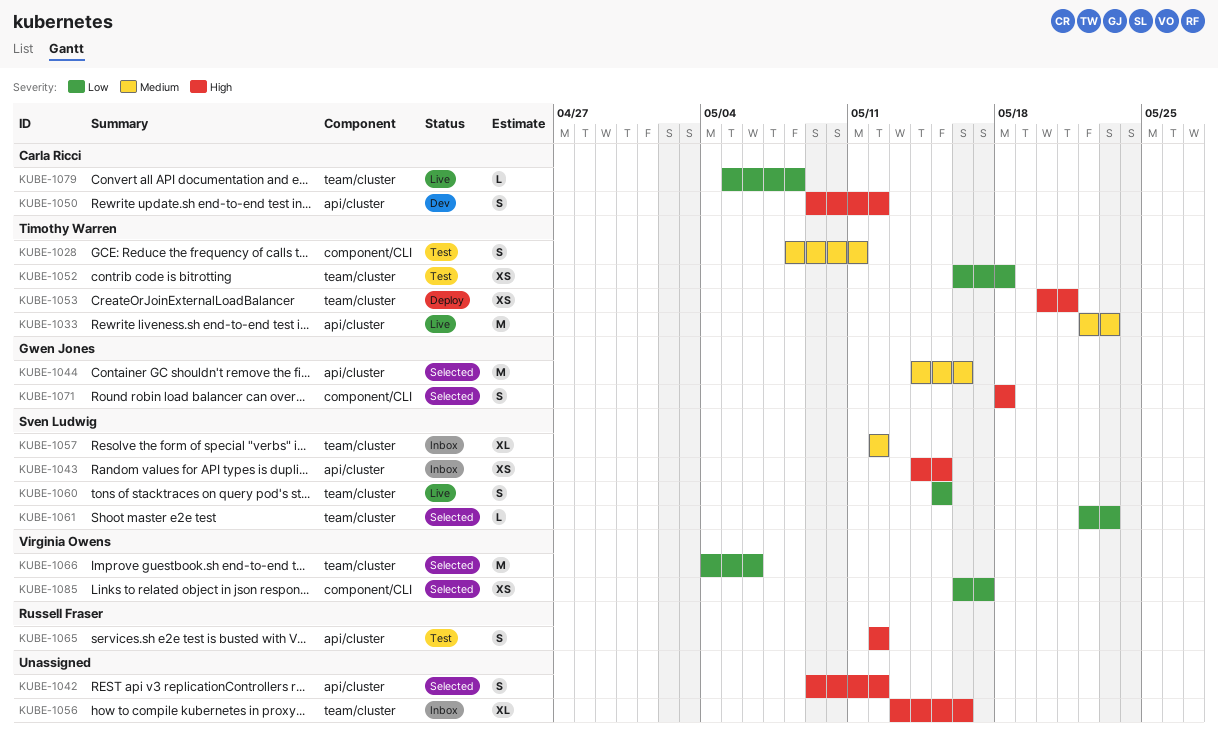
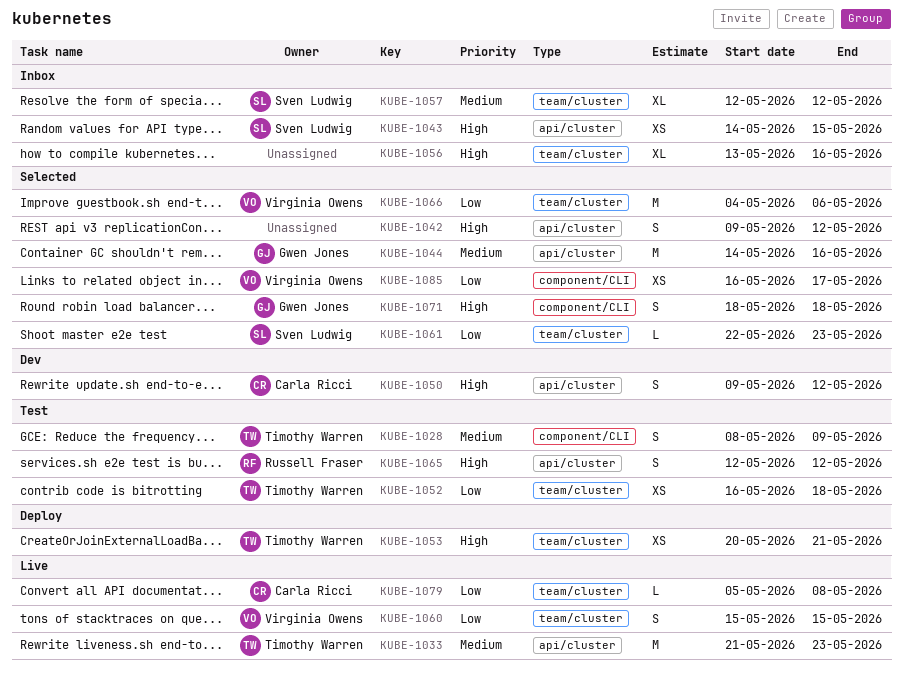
KUBE-1028, due: May 11 -> May 9
KUBE-1033, start: May 22 -> May 21
KUBE-1060, owner: Sven Ludwig -> Virginia Owens

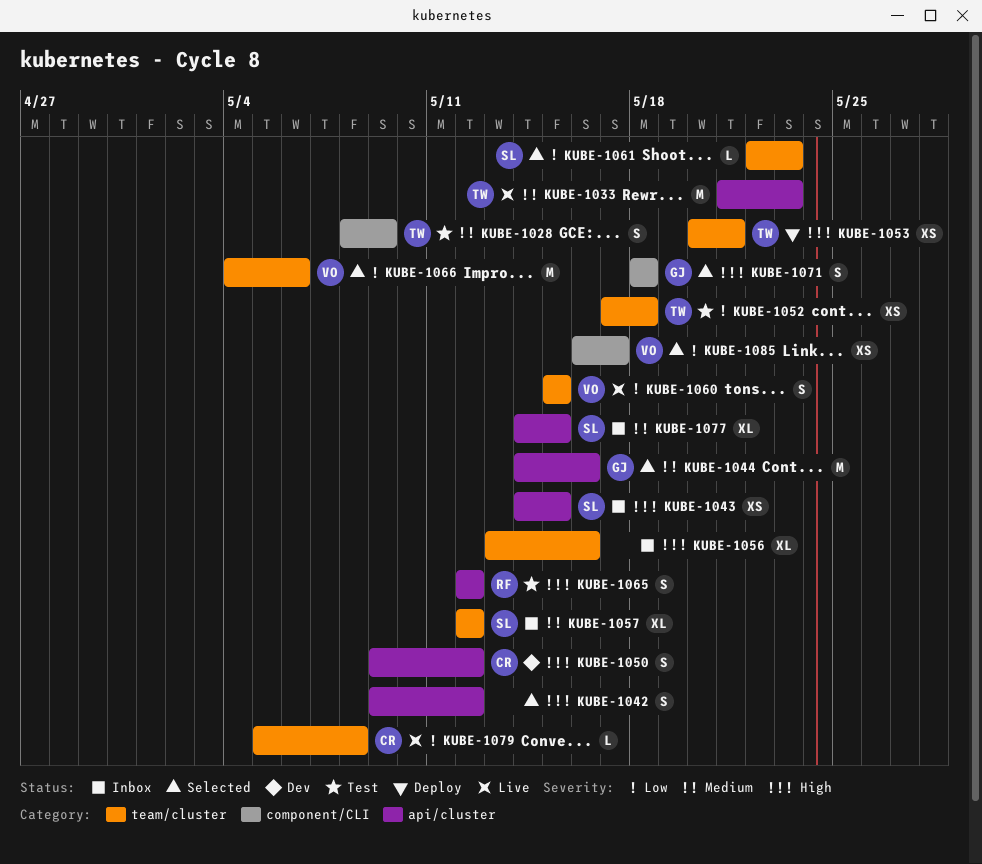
KUBE-1052, start: May 16 -> May 17
KUBE-1077: none -> present

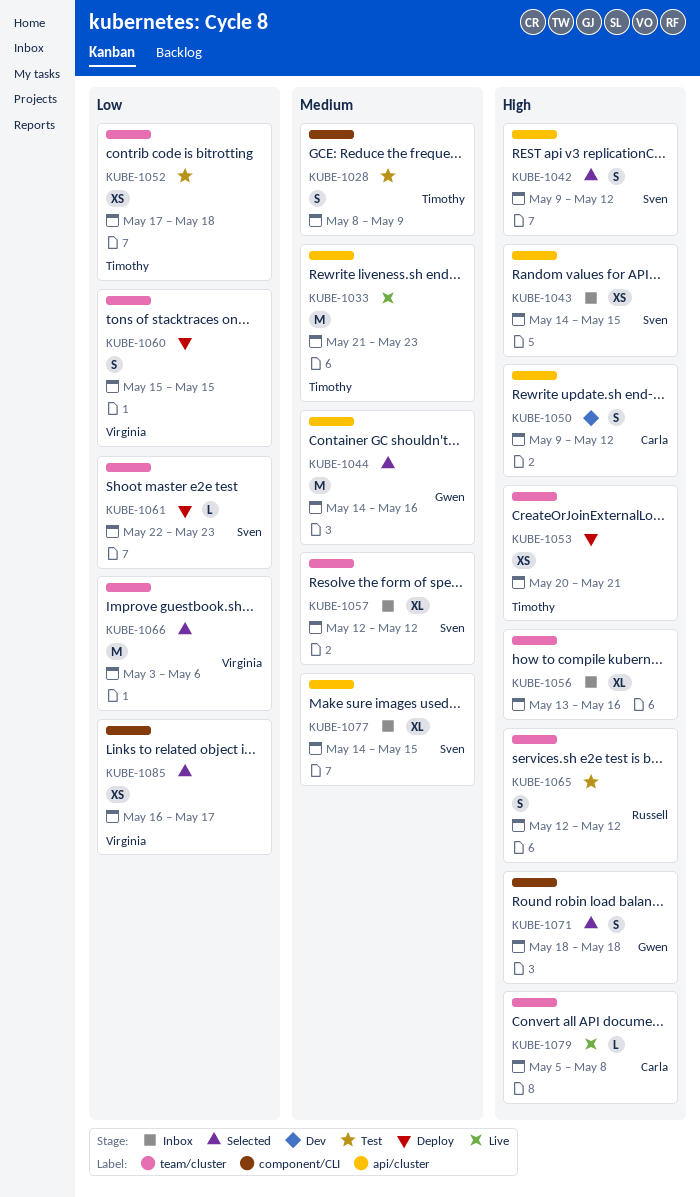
KUBE-1042, owner: none -> Sven
KUBE-1060, status: Live -> Deploy
KUBE-1061, status: Selected -> Deploy
KUBE-1065, label: api/cluster -> team/cluster
KUBE-1066, start: May 4 -> May 3
KUBE-1079, priority: Low -> High

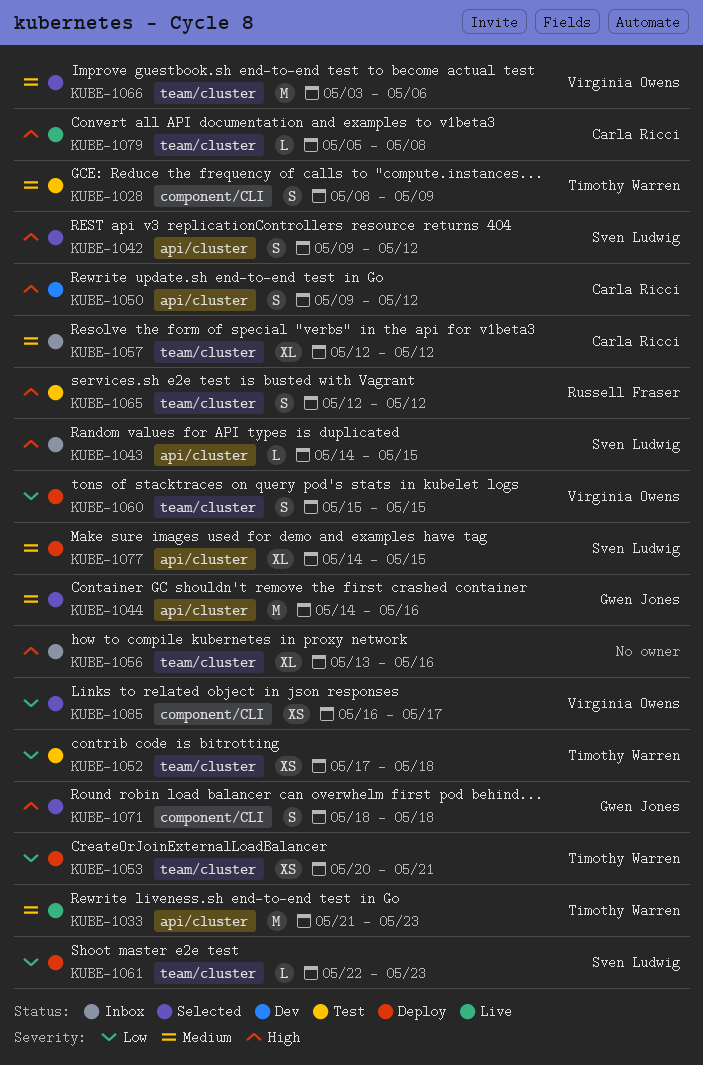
KUBE-1043, estimate: XS -> L
KUBE-1053, priority: High -> Low
KUBE-1057, owner: Sven Ludwig -> Carla Ricci
KUBE-1066, priority: Low -> Medium
KUBE-1077, status: Inbox -> Deploy

